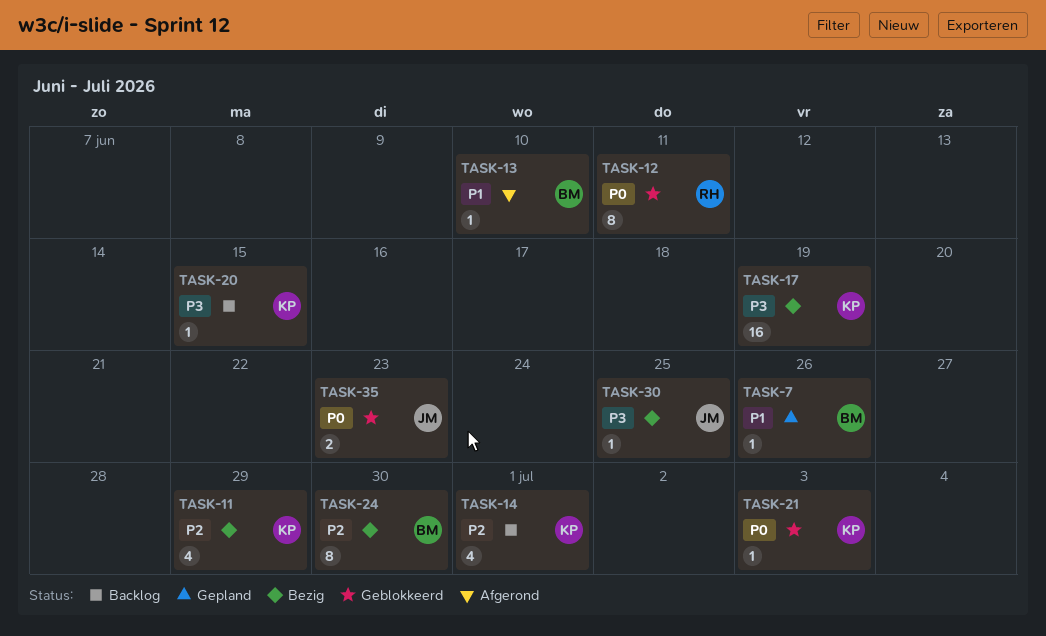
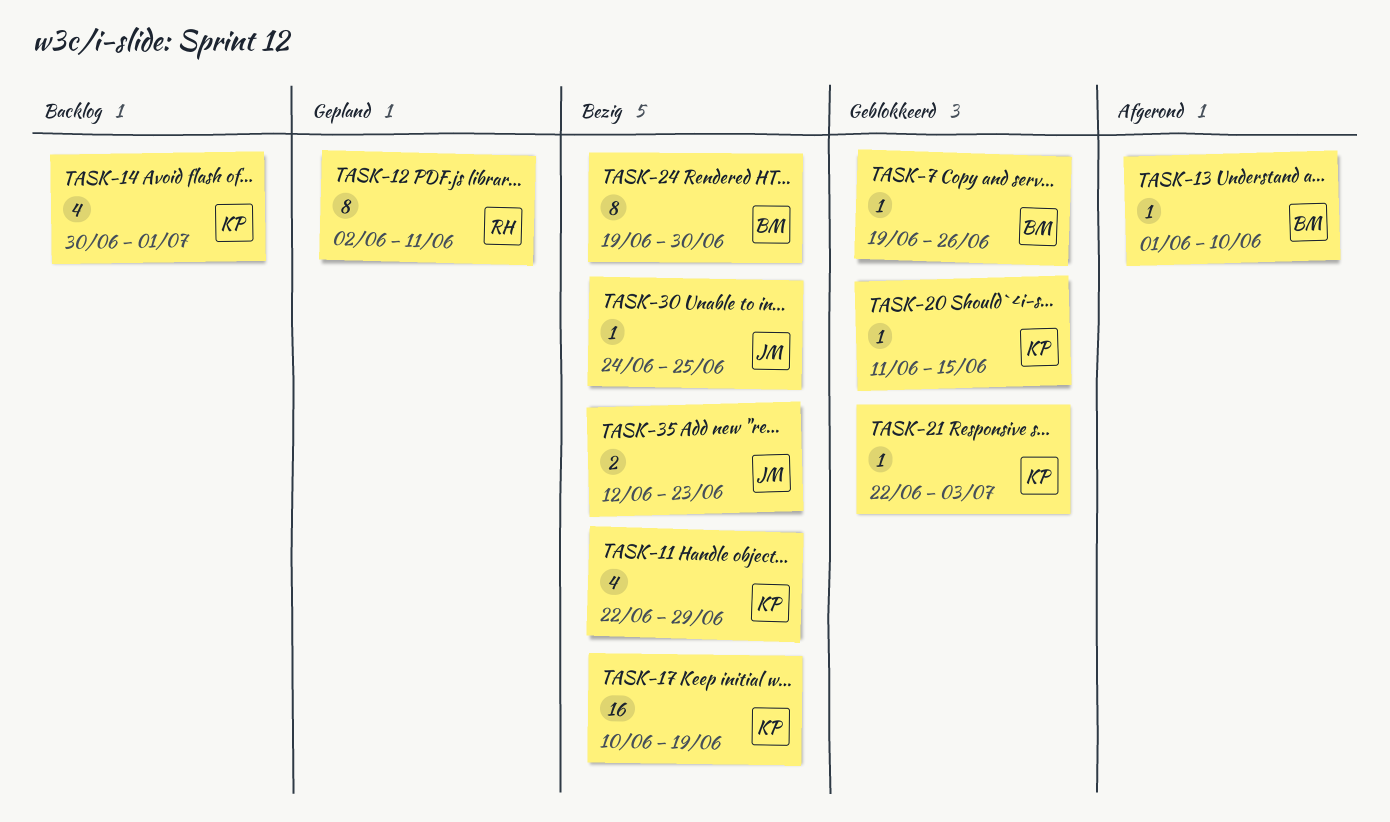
TASK-7, status: Gepland -> Geblokkeerd
TASK-12, status: Geblokkeerd -> Gepland
TASK-20, status: Backlog -> Geblokkeerd
TASK-35, status: Geblokkeerd -> Bezig

